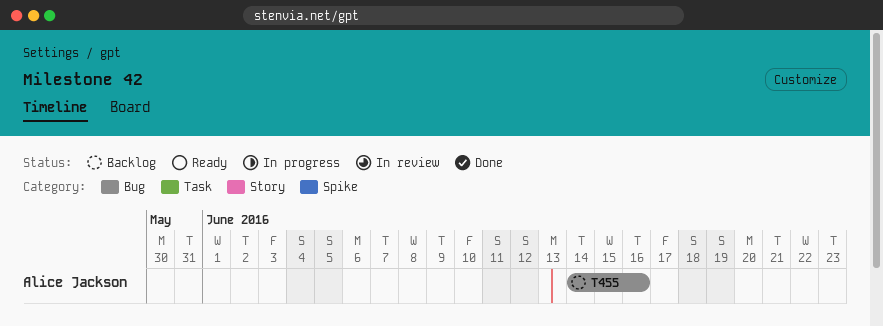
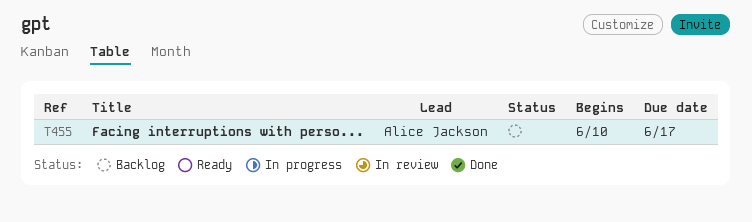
T455, start: Jun 14 -> Jun 10
T455, due: Jun 16 -> Jun 17

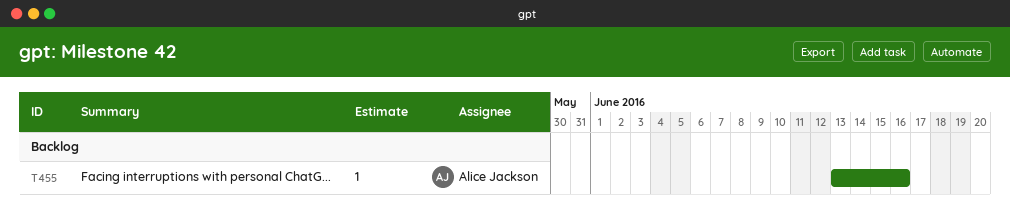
T455, start: Jun 10 -> Jun 13
T455, due: Jun 17 -> Jun 16

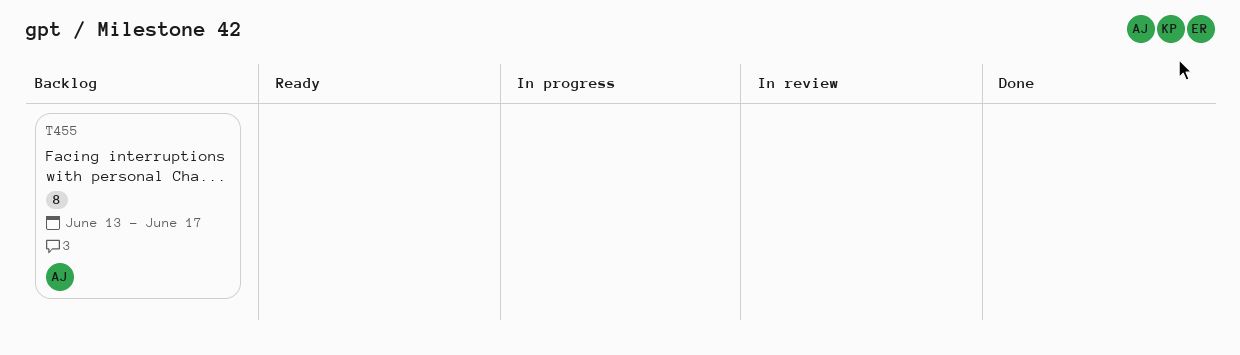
T455, estimate: 1 -> 8
T455, due: Jun 16 -> Jun 17

